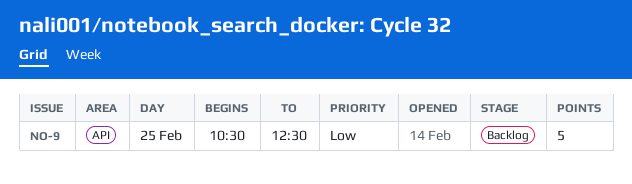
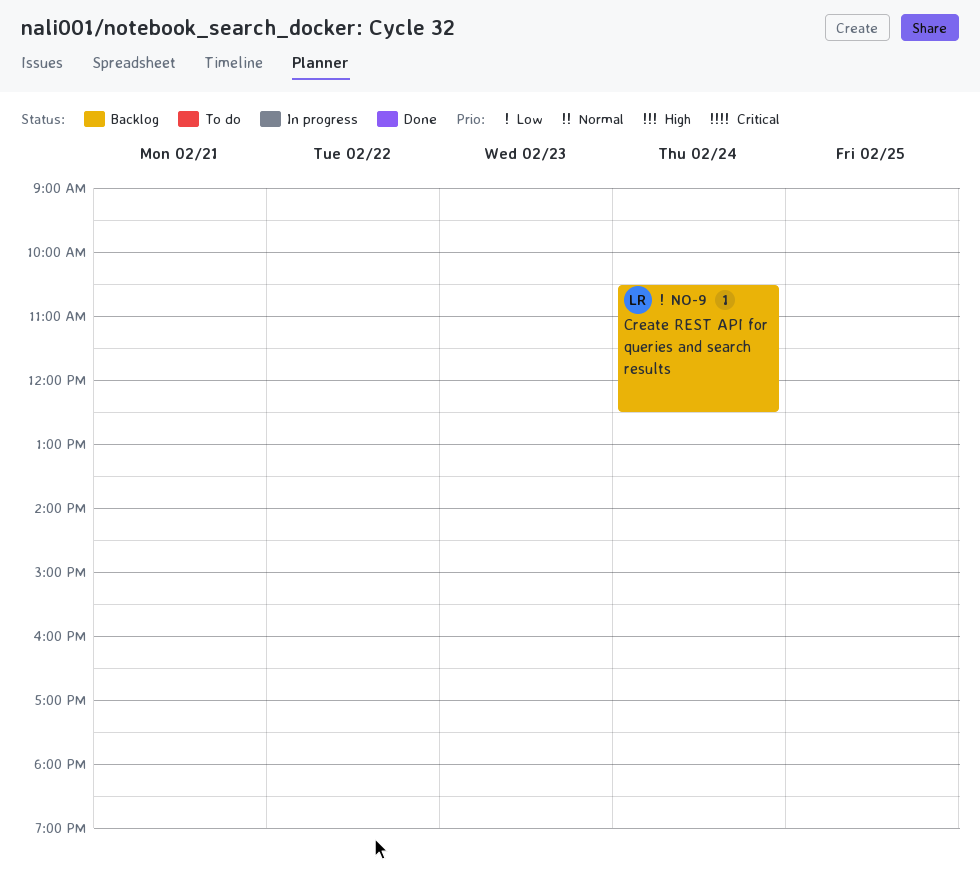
NO-9, estimate: 5 -> 1
NO-9, day: Feb 25 -> Feb 24

